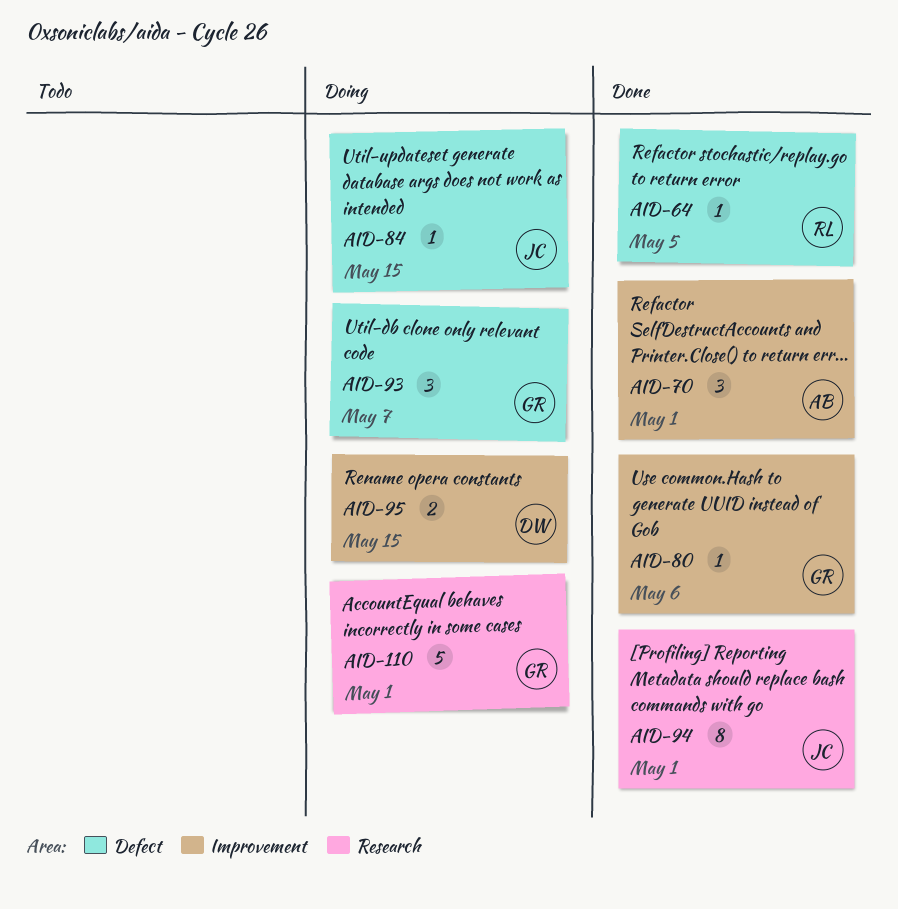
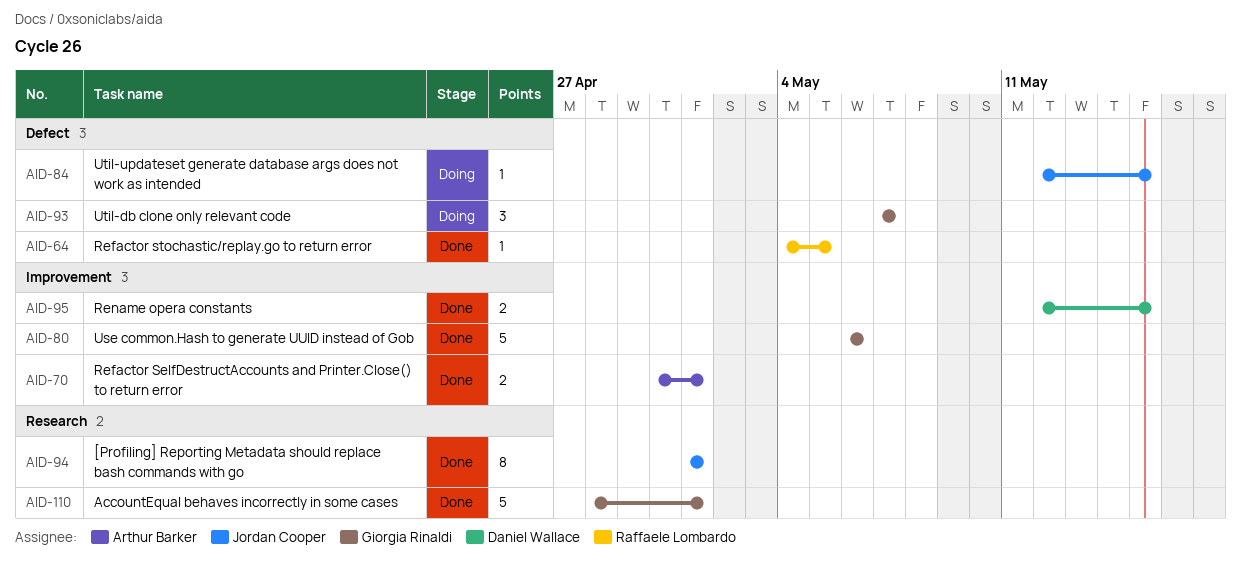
AID-70, estimate: 3 -> 2
AID-80, estimate: 1 -> 5
AID-95, status: Doing -> Done
AID-110, status: Doing -> Done

